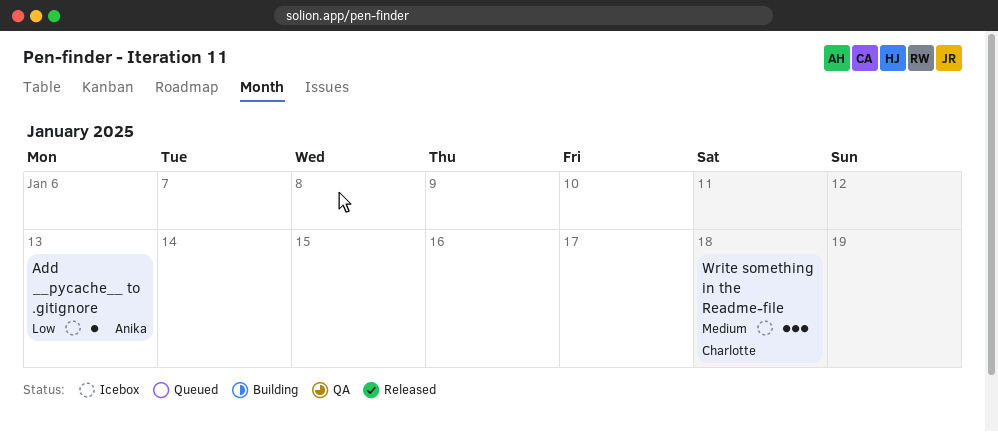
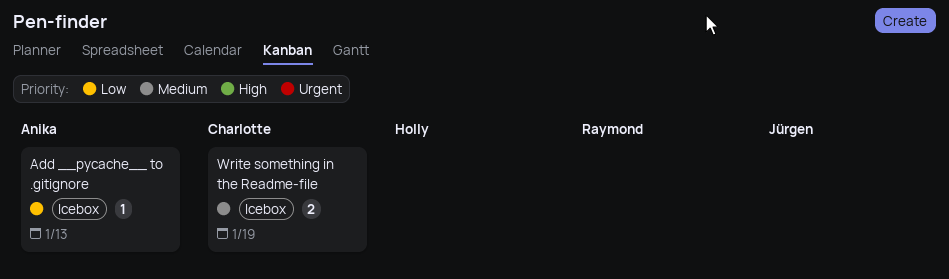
Write something in the Readme-file, estimate: 3 -> 2
Write something in the Readme-file, due: Jan 18 -> Jan 19

